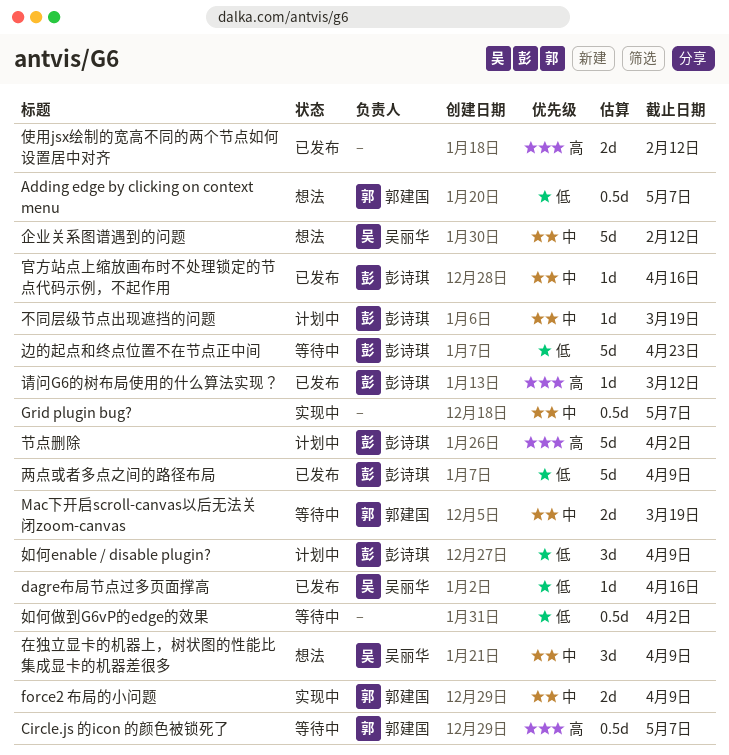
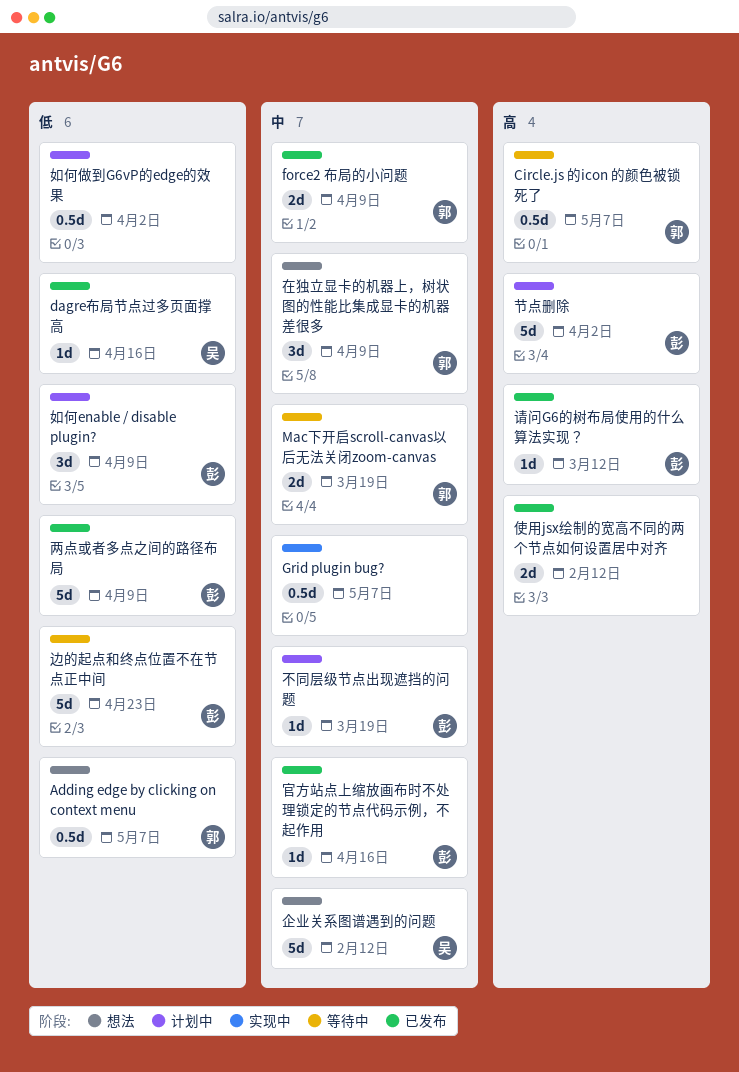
force2 布局的小问题, status: 实现中 -> 已发布
在独立显卡的机器上，树状图的性能比集成显卡的机器差很多, owner: 吴丽华 -> 郭建国
如何做到G6vP的edge的效果, status: 等待中 -> 计划中

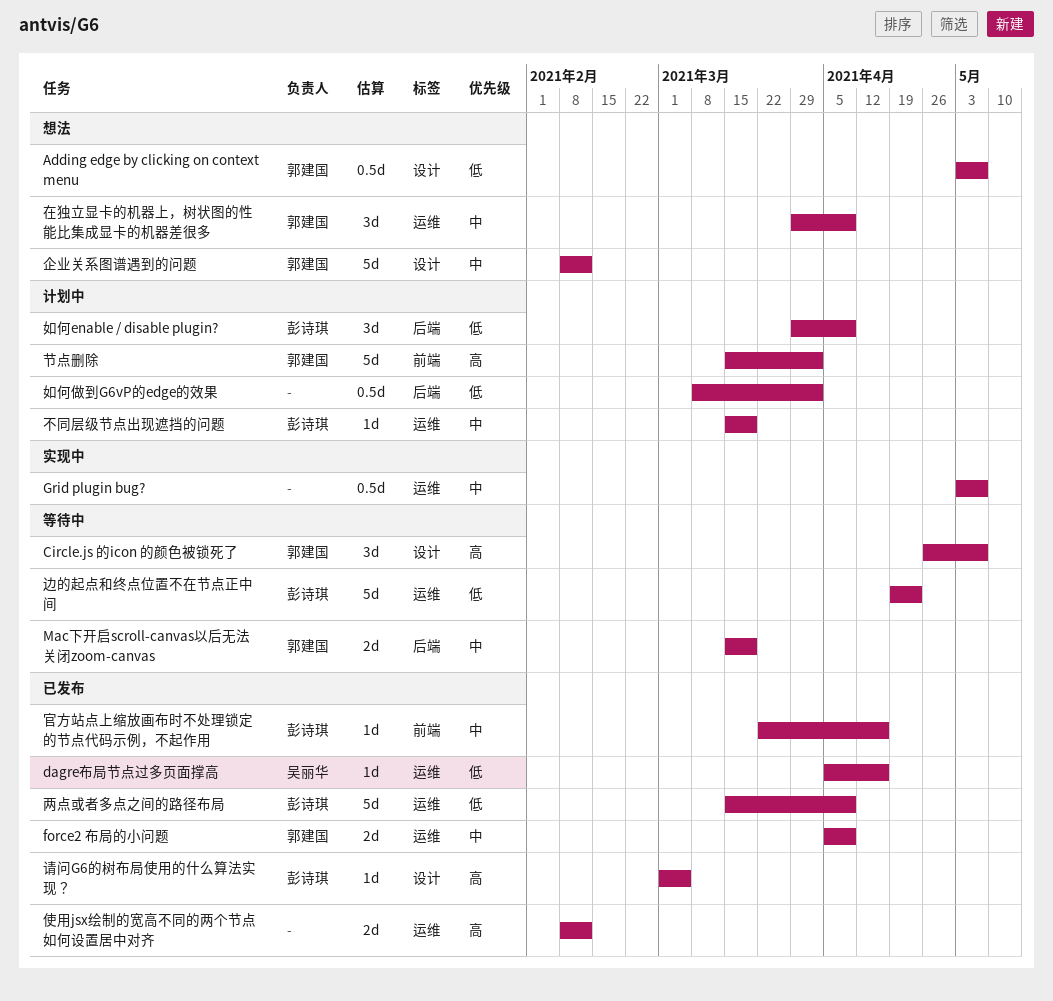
Circle.js 的icon 的颜色被锁死了, estimate: 0.5d -> 3d
企业关系图谱遇到的问题, owner: 吴丽华 -> 郭建国
节点删除, owner: 彭诗琪 -> 郭建国
请问G6的树布局使用的什么算法实现？, due: Mar 12 -> Mar 5

